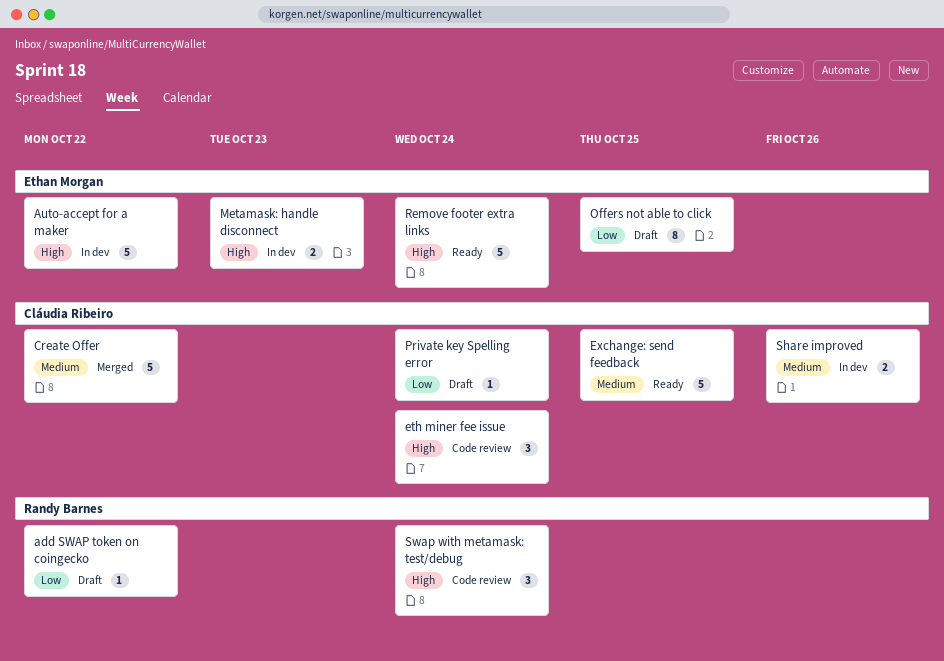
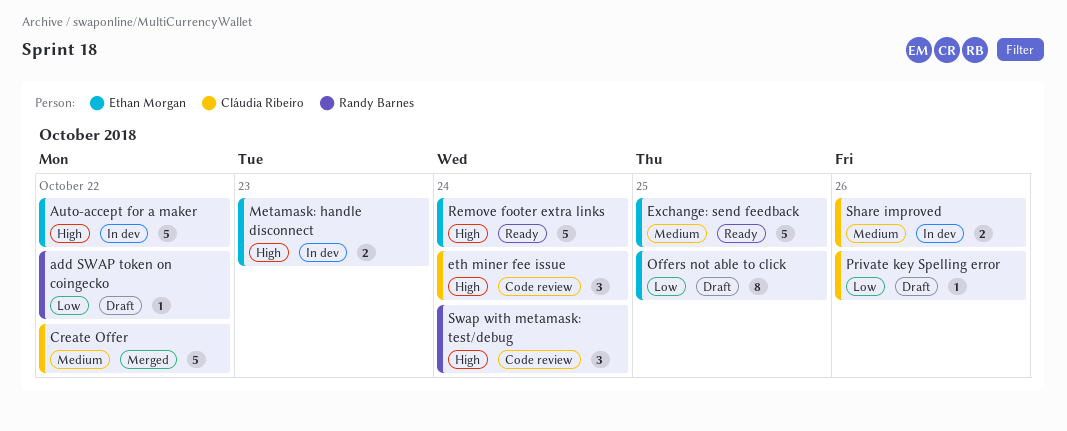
Exchange: send feedback, owner: Cláudia Ribeiro -> Ethan Morgan
Private key Spelling error, due: Oct 24 -> Oct 26

